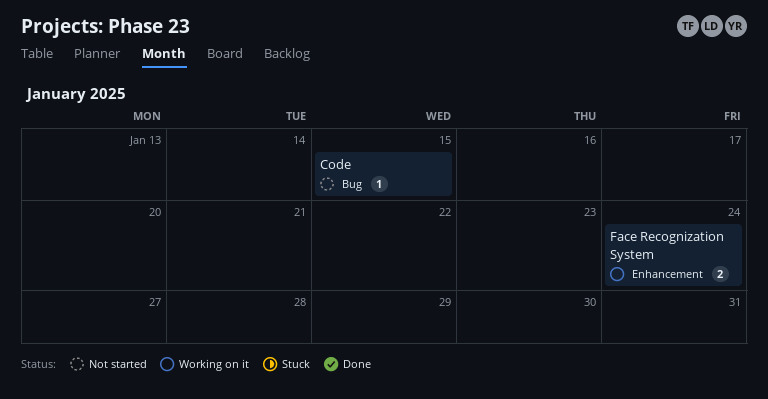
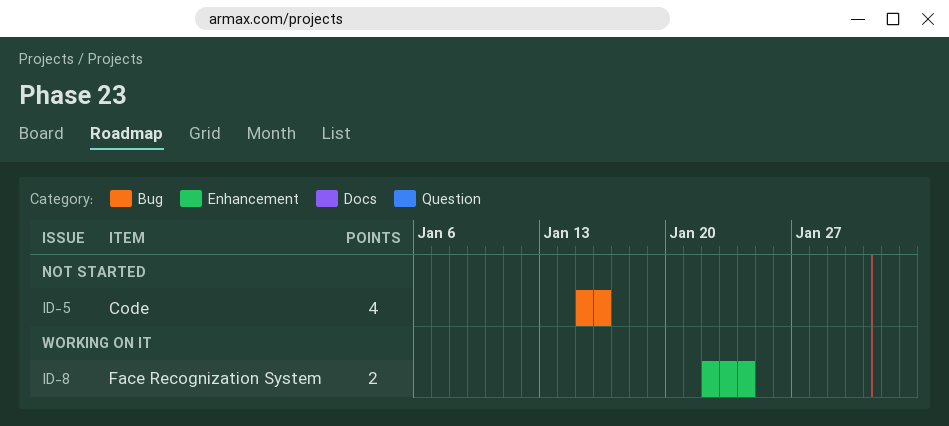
Code, estimate: 1 -> 4
Code, due: Jan 15 -> Jan 16

